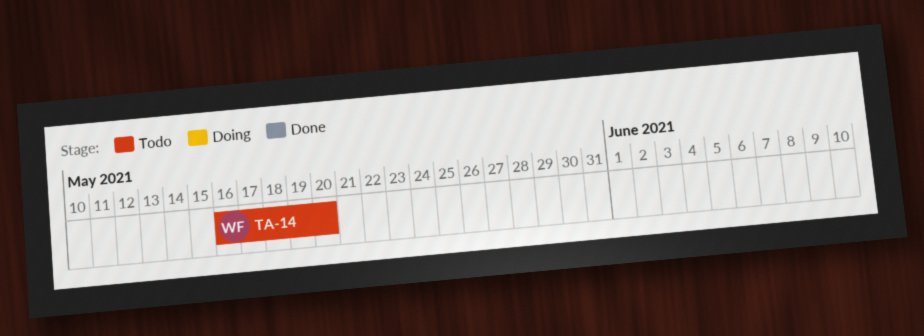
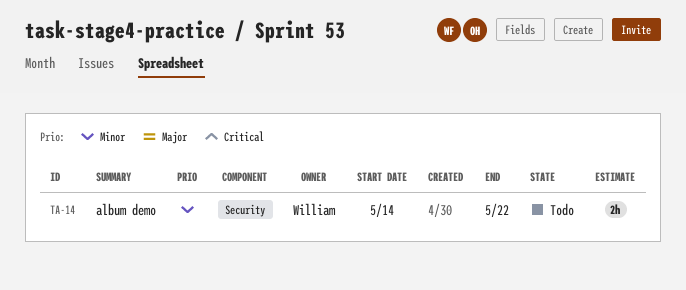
TA-14, start: May 16 -> May 14
TA-14, due: May 20 -> May 22

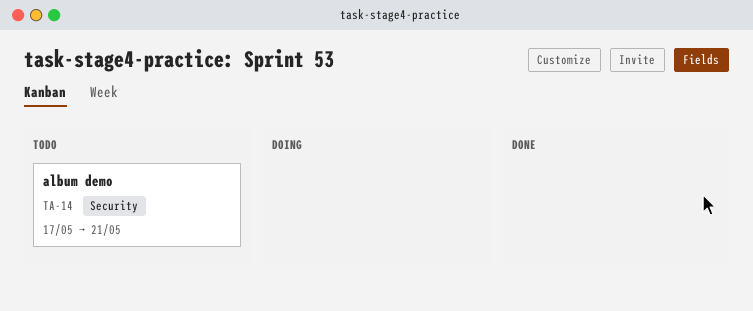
TA-14, start: May 14 -> May 17
TA-14, due: May 22 -> May 21

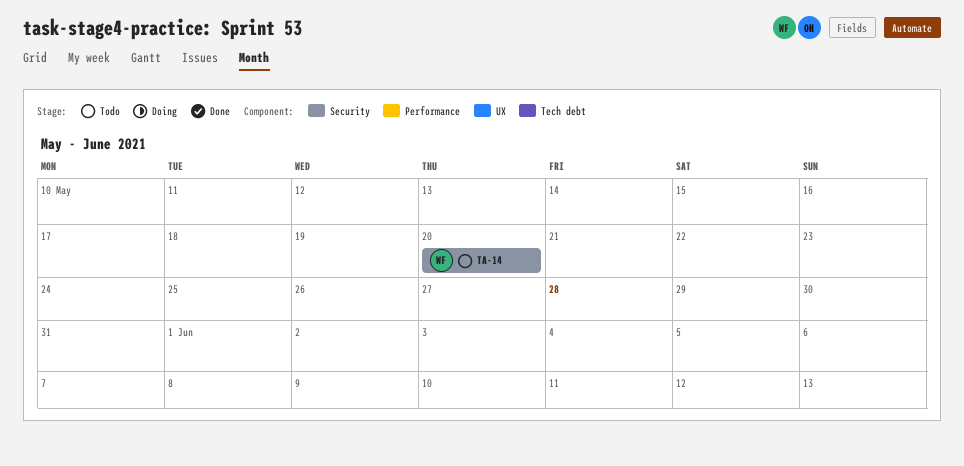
TA-14, start: May 17 -> May 20
TA-14, due: May 21 -> May 20

